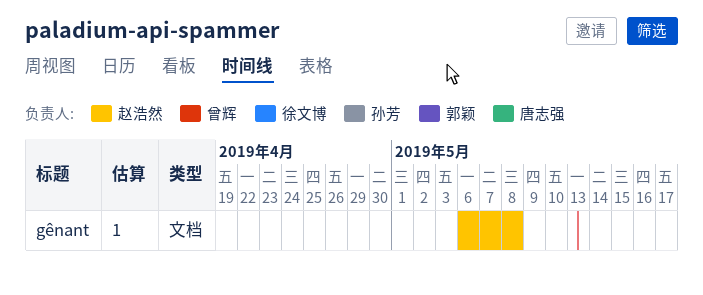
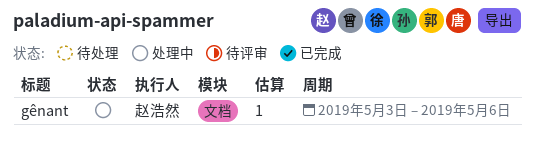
gênant, start: May 6 -> May 3
gênant, due: May 8 -> May 6

